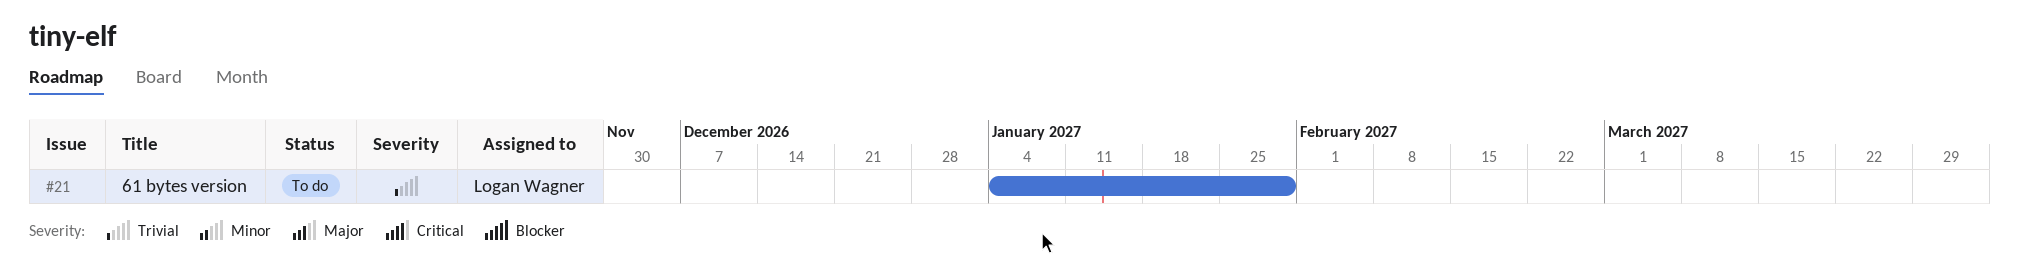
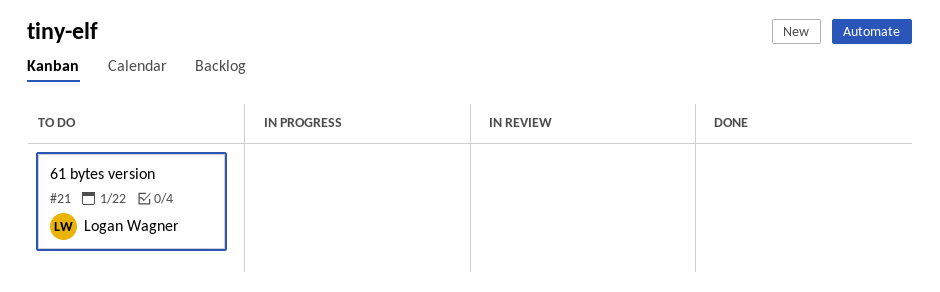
#21, due: Jan 29 -> Jan 22

